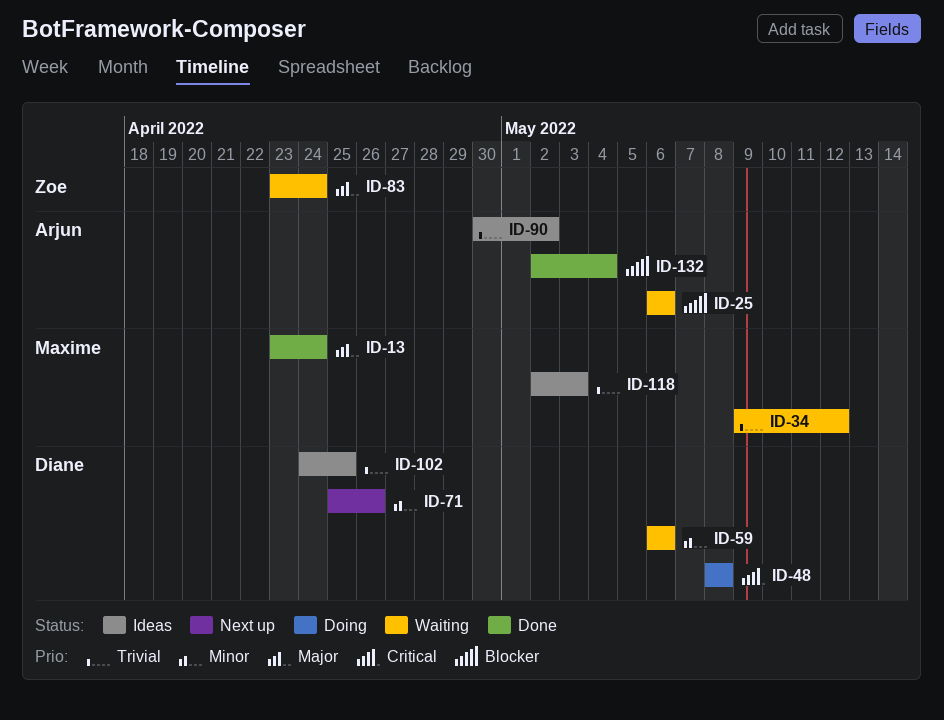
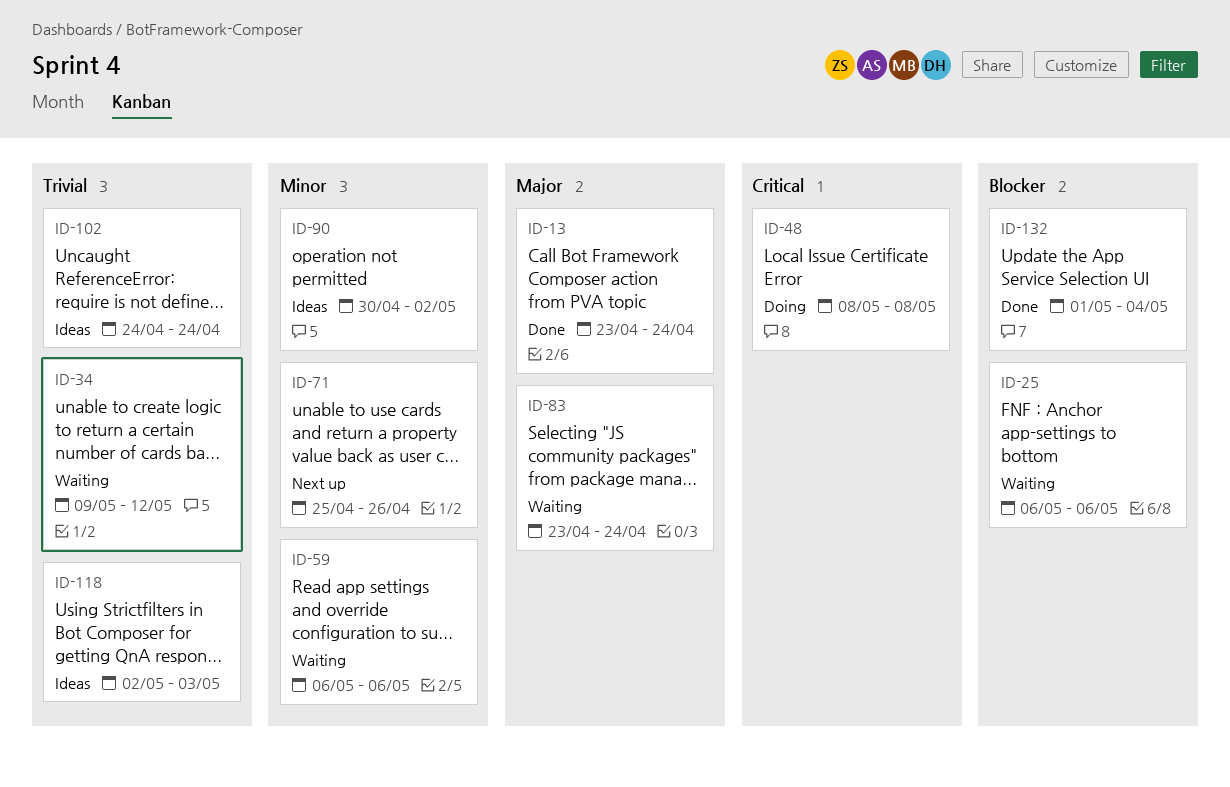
ID-90, priority: Trivial -> Minor
ID-102, due: Apr 25 -> Apr 24
ID-132, start: May 2 -> May 1

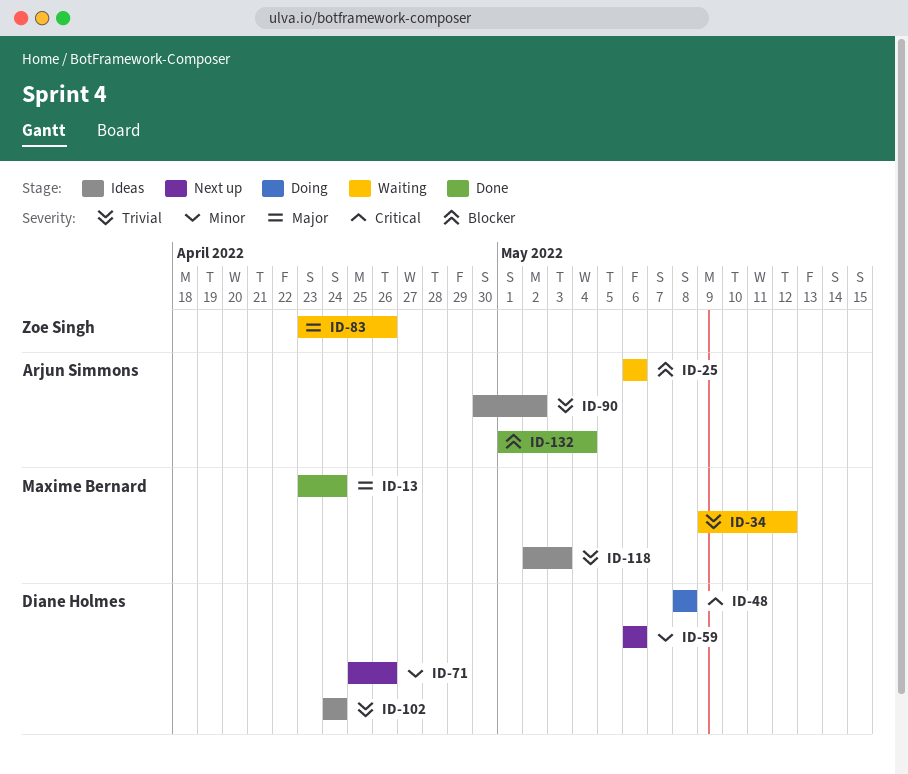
ID-59, status: Waiting -> Next up
ID-83, due: Apr 24 -> Apr 26
ID-90, priority: Minor -> Trivial

